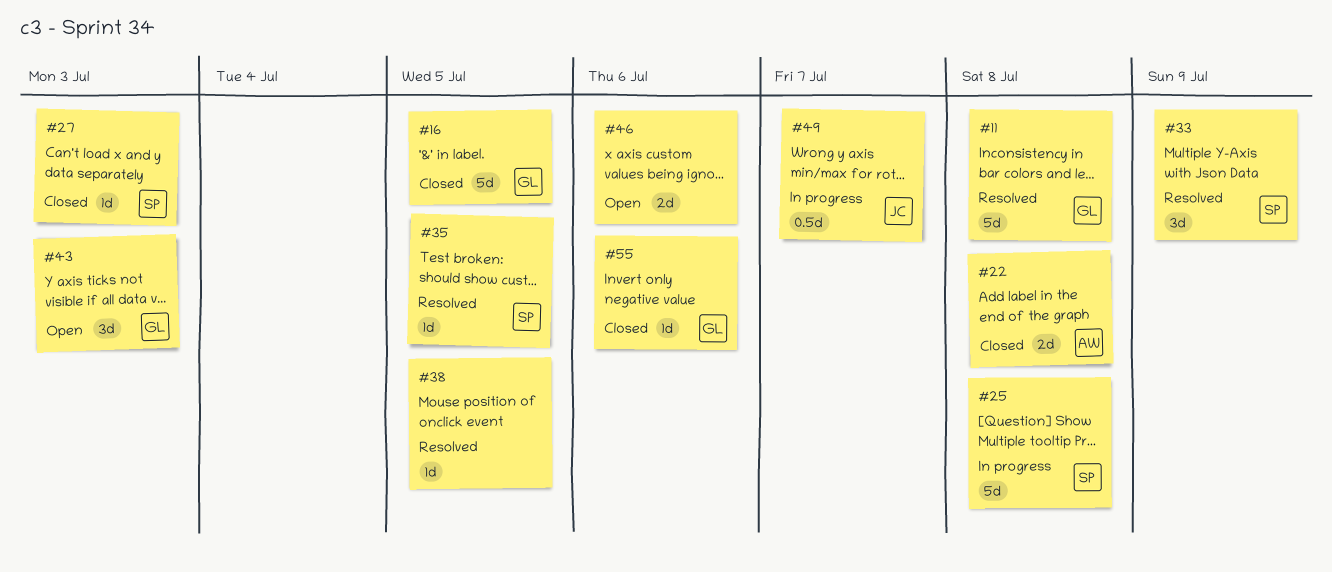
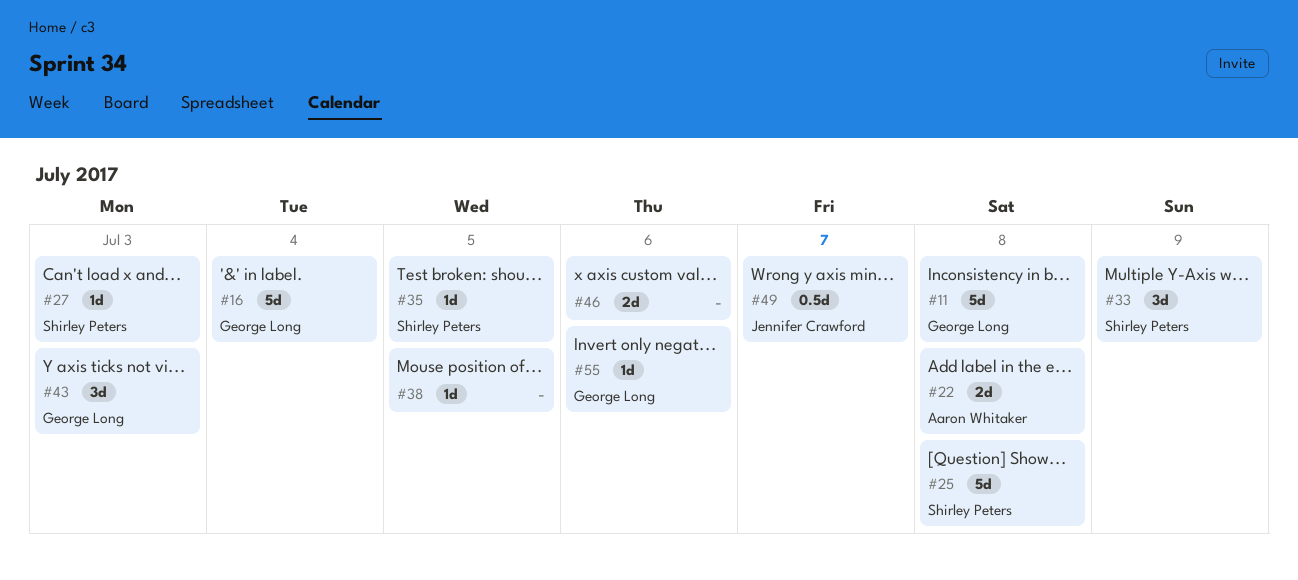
#16, due: Jul 5 -> Jul 4

